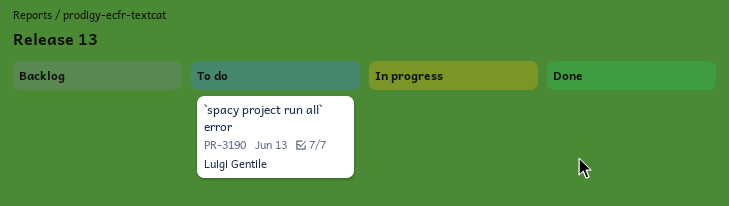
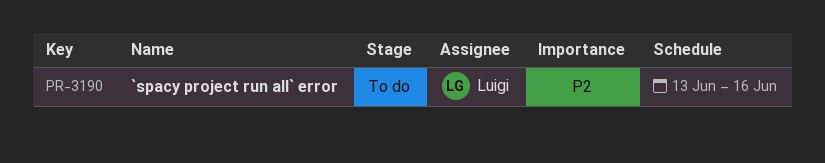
PR-3190, due: Jun 13 -> Jun 16

